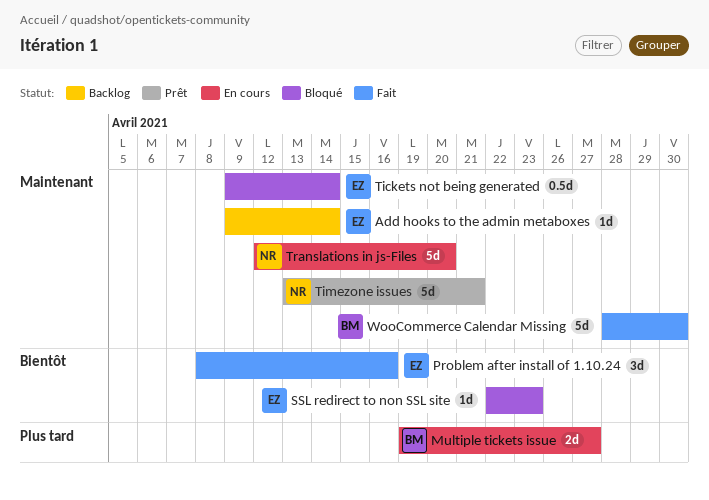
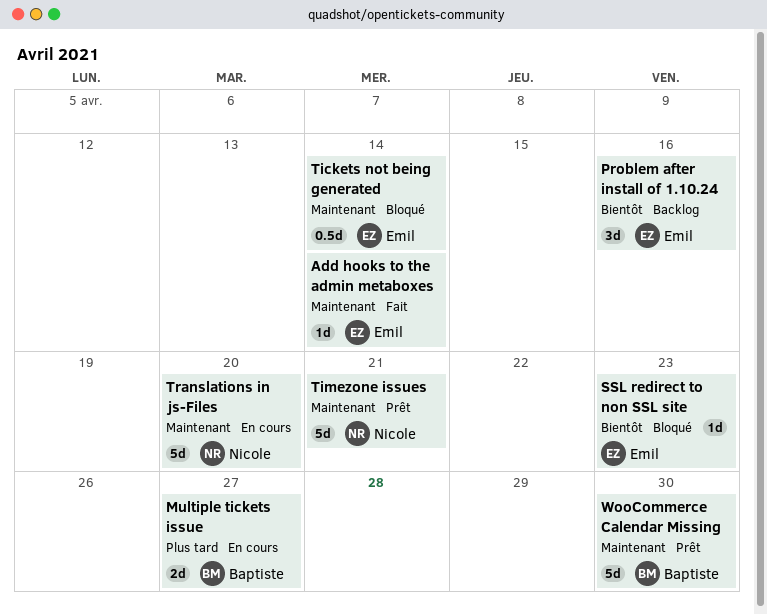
Add hooks to the admin metaboxes, status: Backlog -> Fait
Problem after install of 1.10.24, status: Fait -> Backlog
WooCommerce Calendar Missing, status: Fait -> Prêt

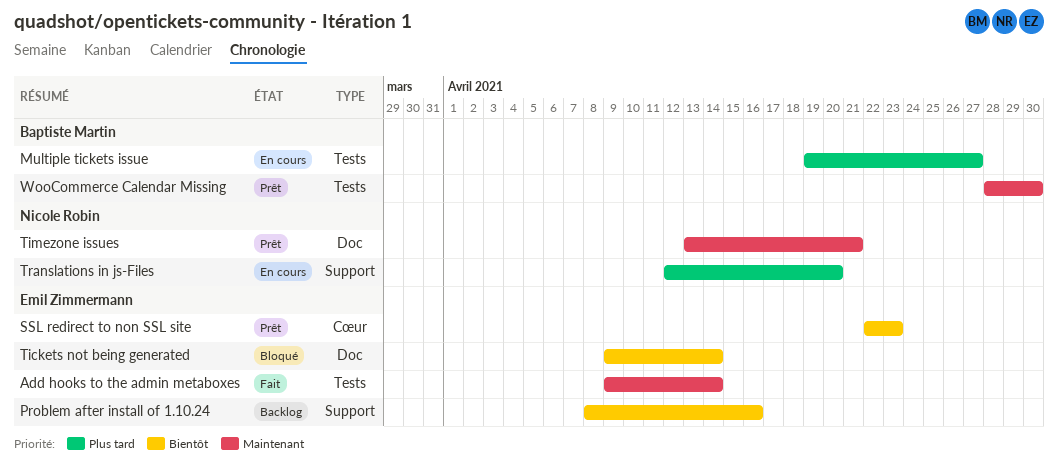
SSL redirect to non SSL site, status: Bloqué -> Prêt
Tickets not being generated, priority: Maintenant -> Bientôt
Translations in js-Files, priority: Maintenant -> Plus tard

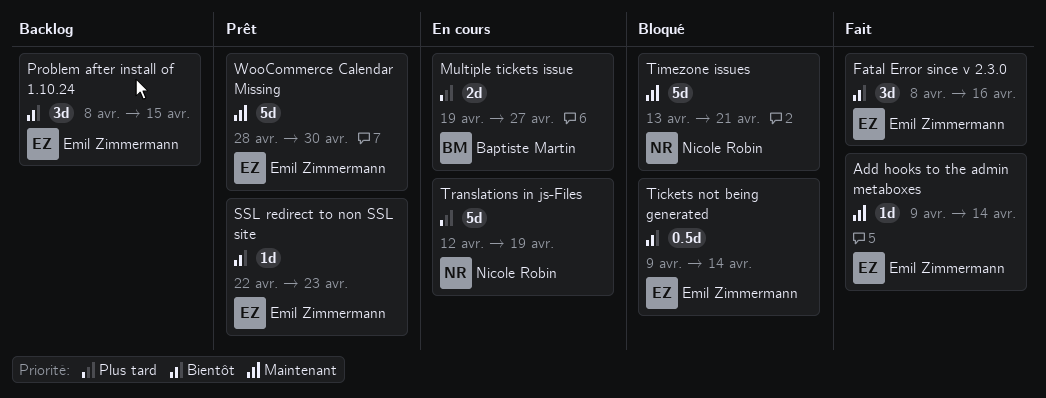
Fatal Error since v 2.3.0: none -> present
Problem after install of 1.10.24, due: Apr 16 -> Apr 15
Timezone issues, status: Prêt -> Bloqué
Translations in js-Files, due: Apr 20 -> Apr 19
WooCommerce Calendar Missing, owner: Baptiste Martin -> Emil Zimmermann

